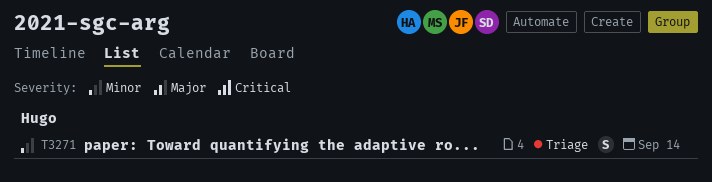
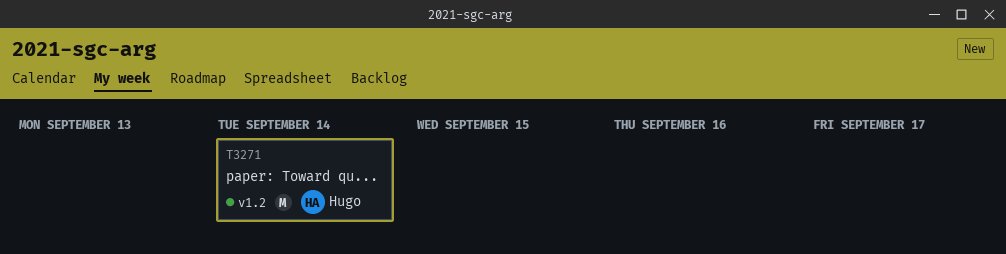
T3271, estimate: S -> M

